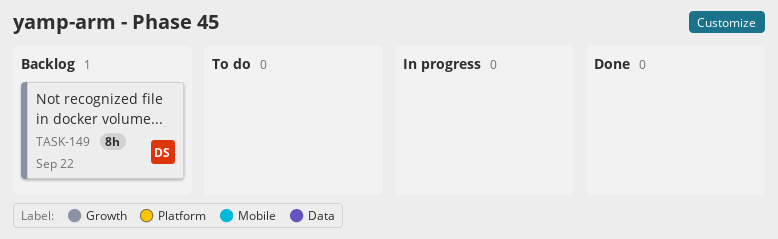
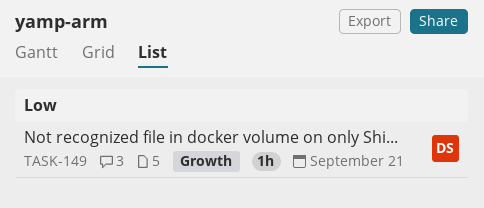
TASK-149, estimate: 8h -> 1h
TASK-149, due: Sep 22 -> Sep 21

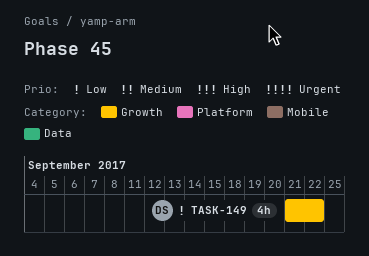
TASK-149, estimate: 1h -> 4h
TASK-149, due: Sep 21 -> Sep 22

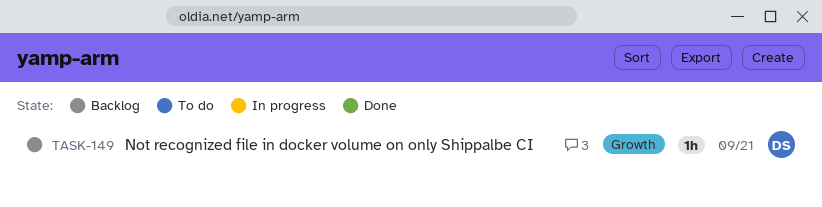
TASK-149, estimate: 4h -> 1h
TASK-149, due: Sep 22 -> Sep 21

